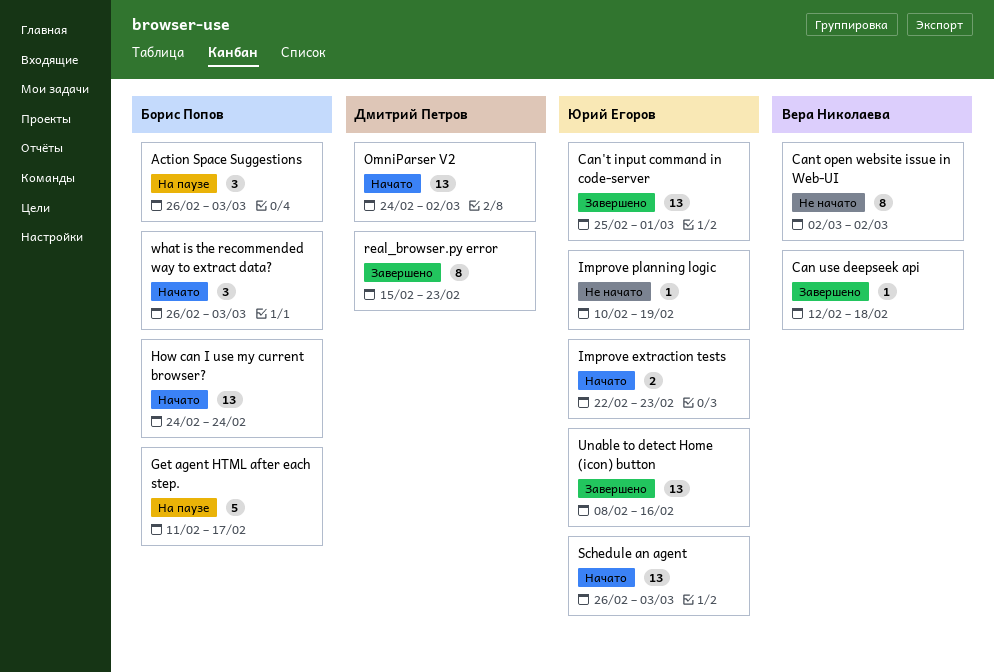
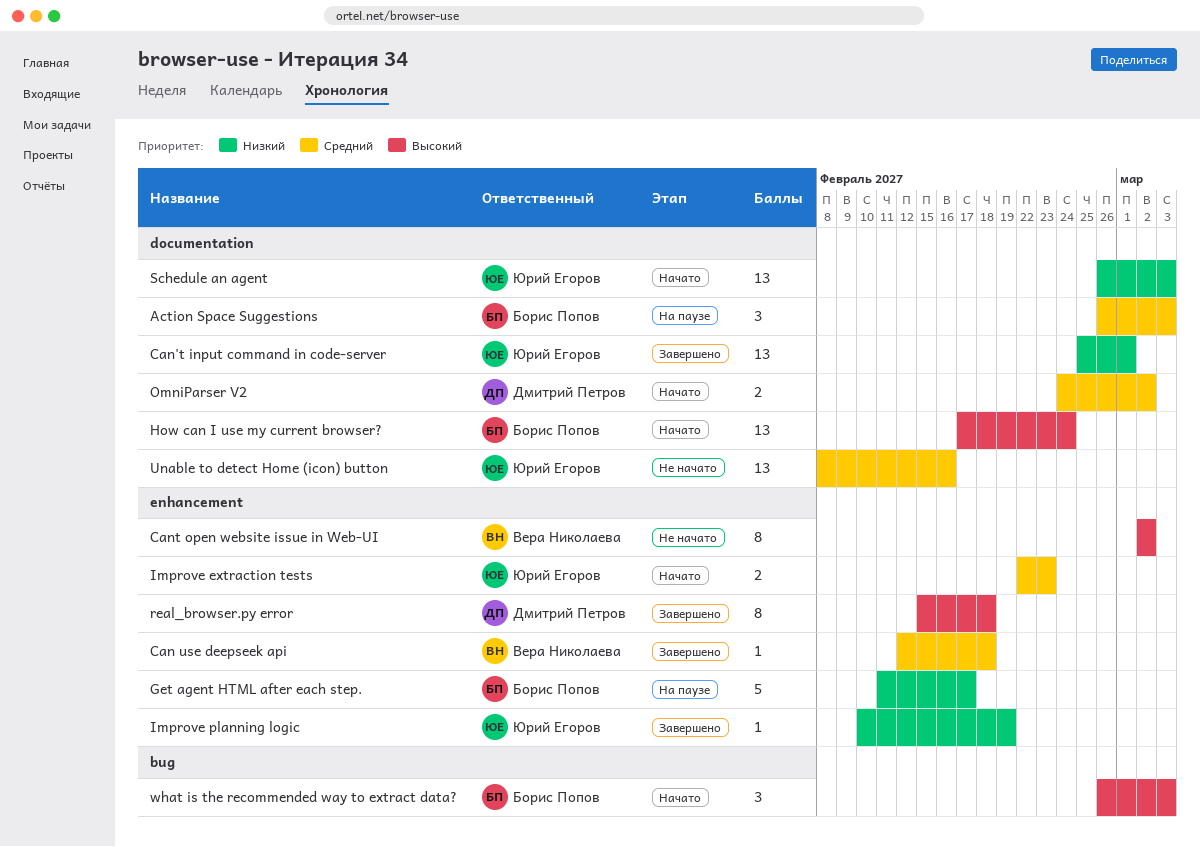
How can I use my current browser?, start: Feb 24 -> Feb 17
Improve planning logic, status: Не начато -> Завершено
OmniParser V2, estimate: 13 -> 2
real_browser.py error, due: Feb 23 -> Feb 18
Unable to detect Home (icon) button, status: Завершено -> Не начато

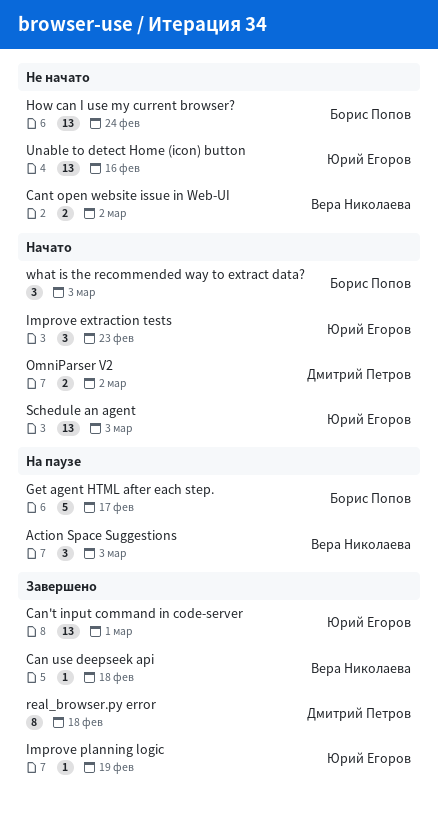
Action Space Suggestions, owner: Борис Попов -> Вера Николаева
Cant open website issue in Web-UI, estimate: 8 -> 2
How can I use my current browser?, status: Начато -> Не начато
Improve extraction tests, estimate: 2 -> 3

